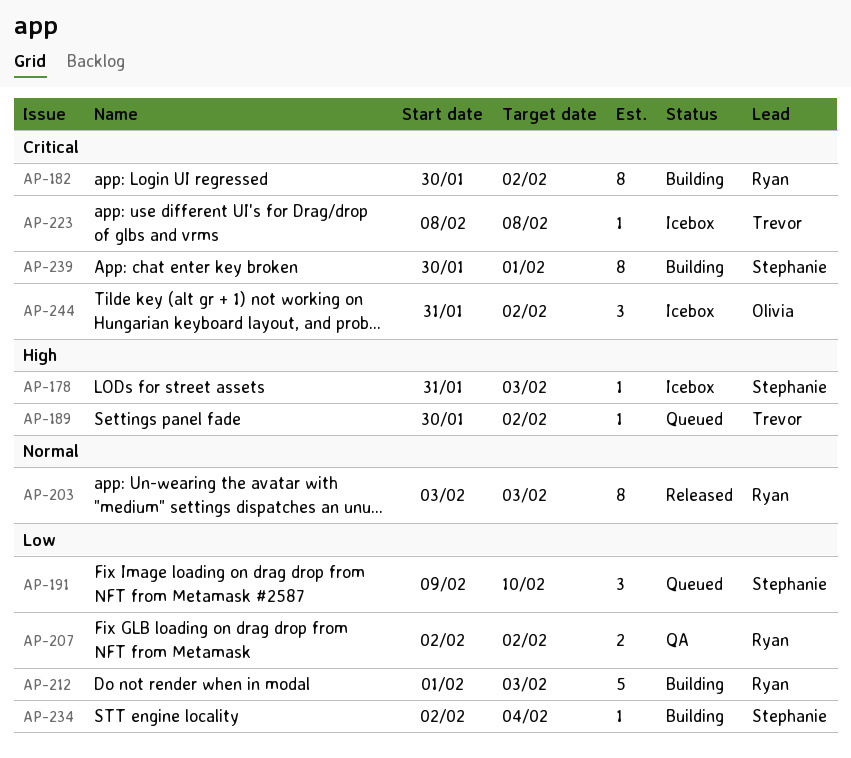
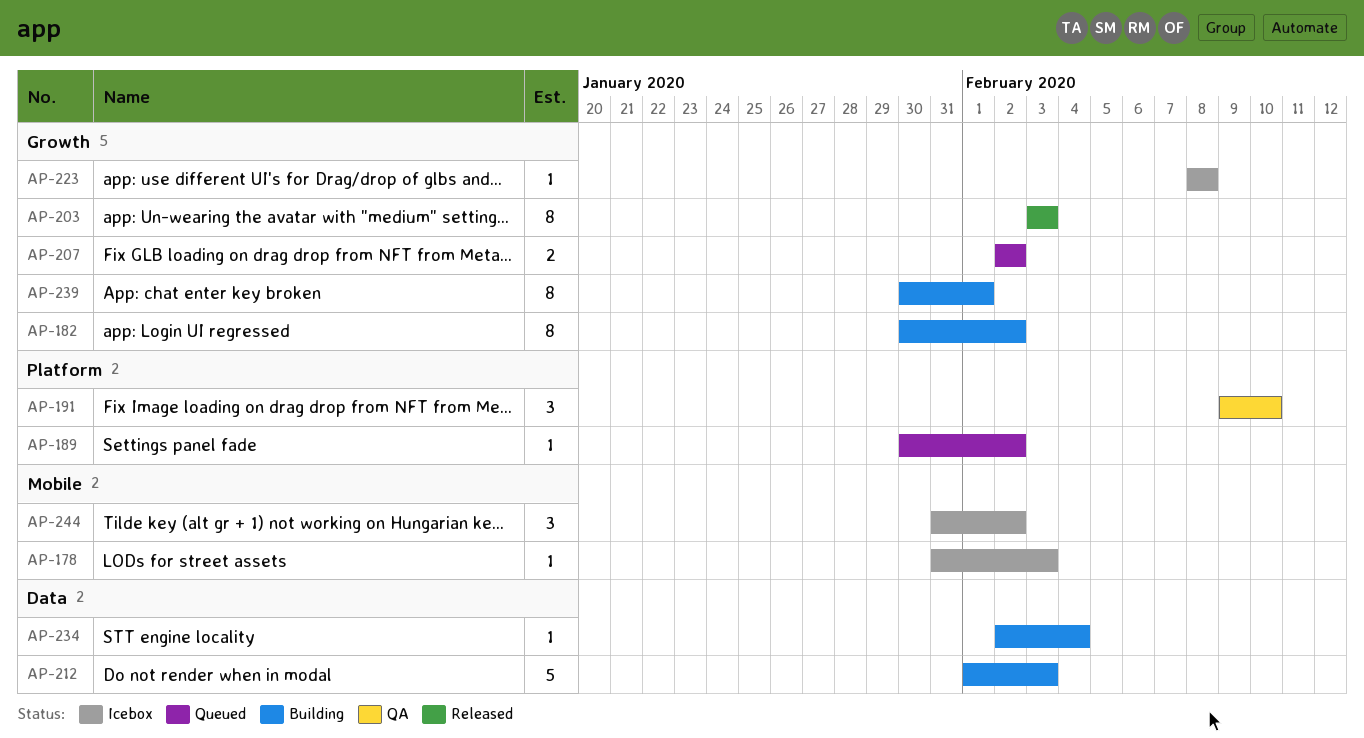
AP-191, status: Queued -> QA
AP-207, status: QA -> Queued

